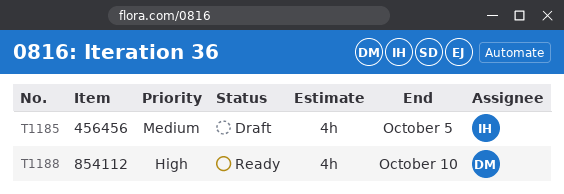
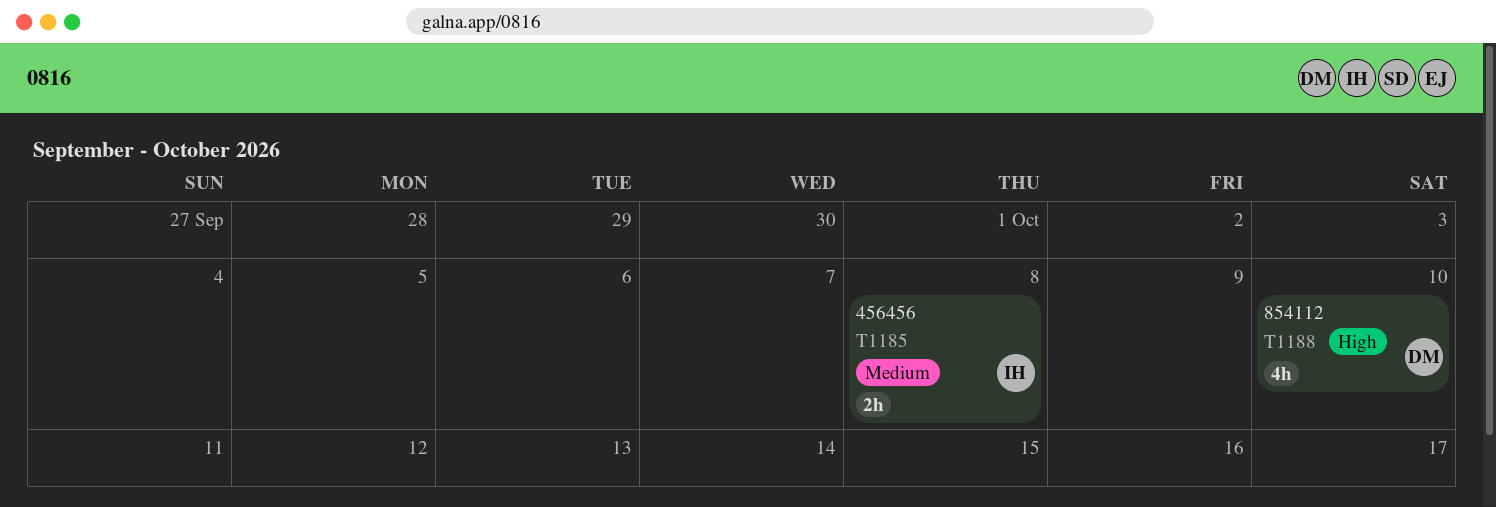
T1185, estimate: 4h -> 2h
T1185, due: Oct 5 -> Oct 8

